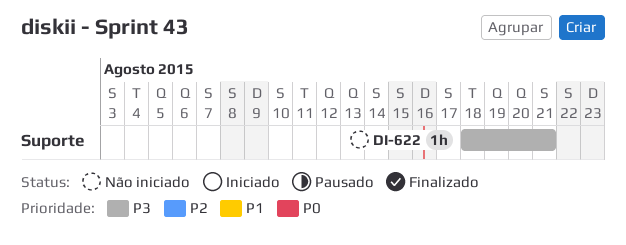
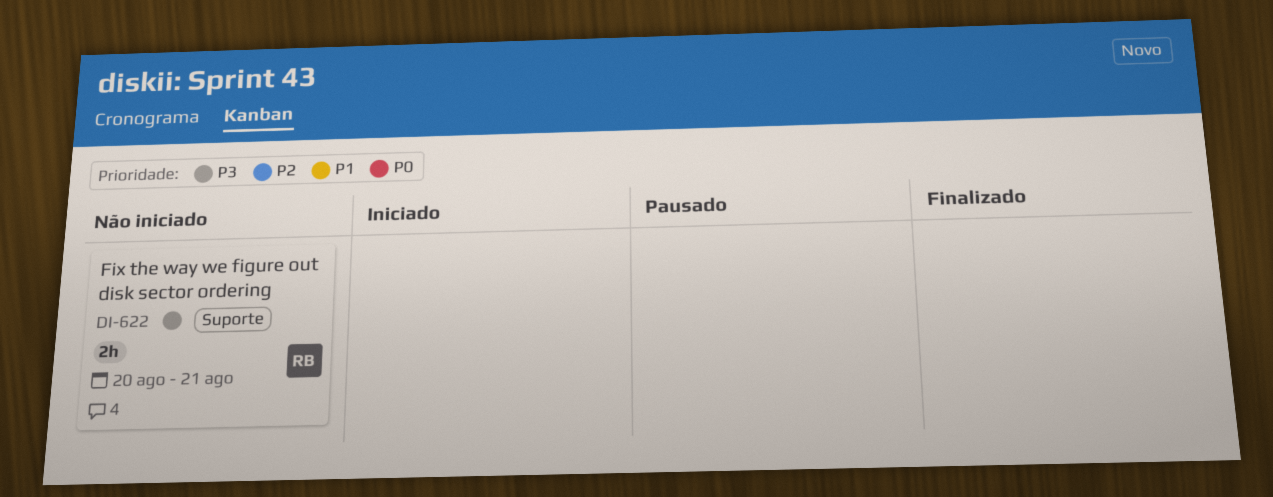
DI-622, estimate: 1h -> 2h
DI-622, start: Aug 18 -> Aug 20

